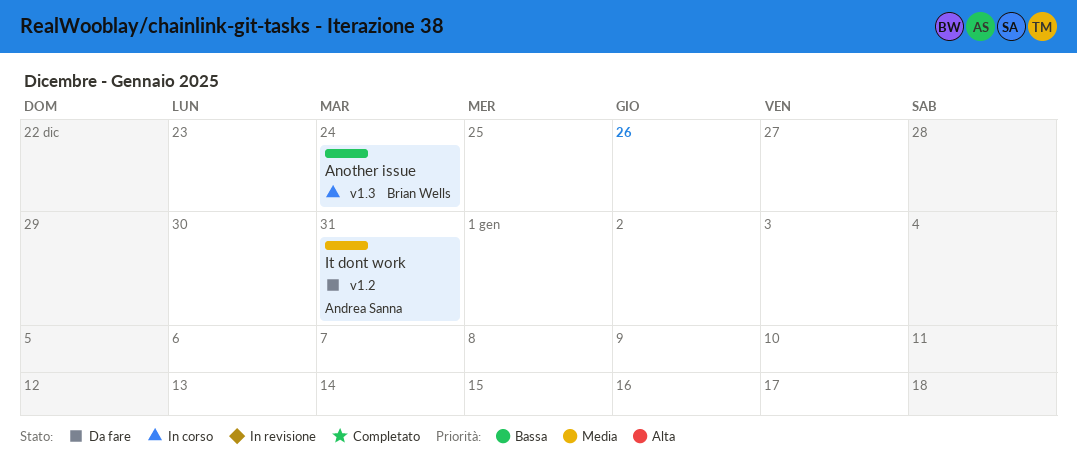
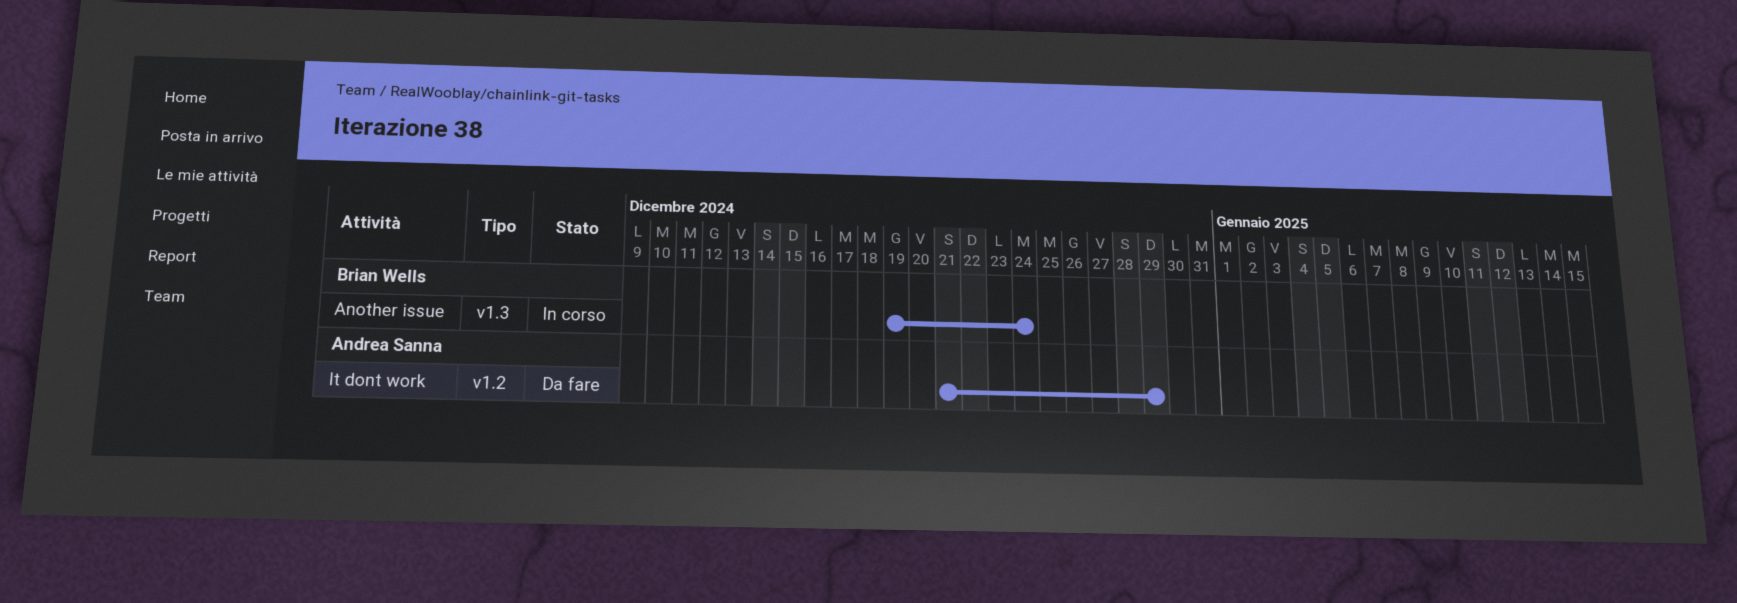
It dont work, due: Dec 31 -> Dec 29

